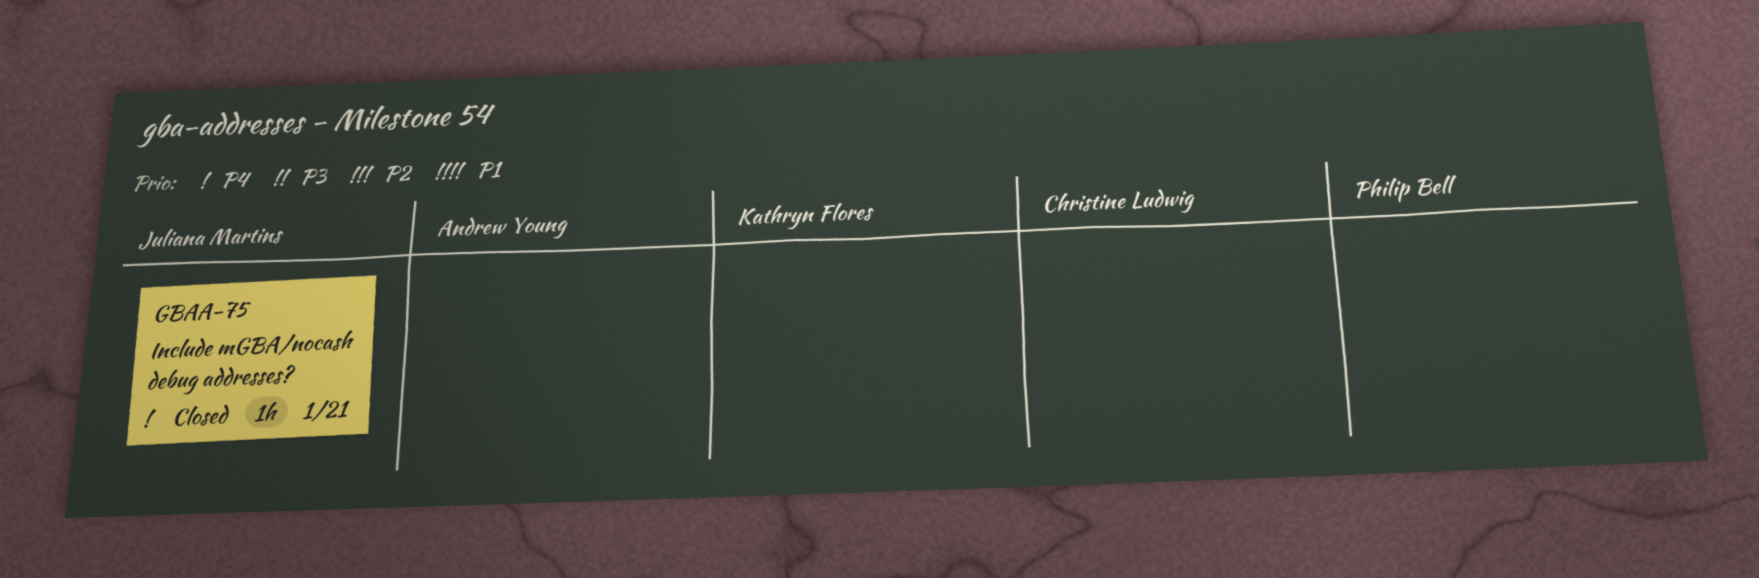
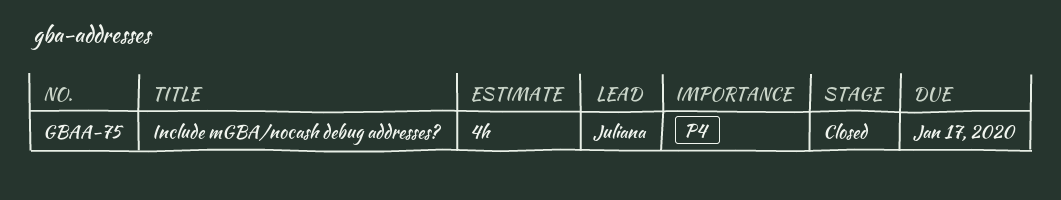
GBAA-75, estimate: 1h -> 4h
GBAA-75, due: Jan 21 -> Jan 17

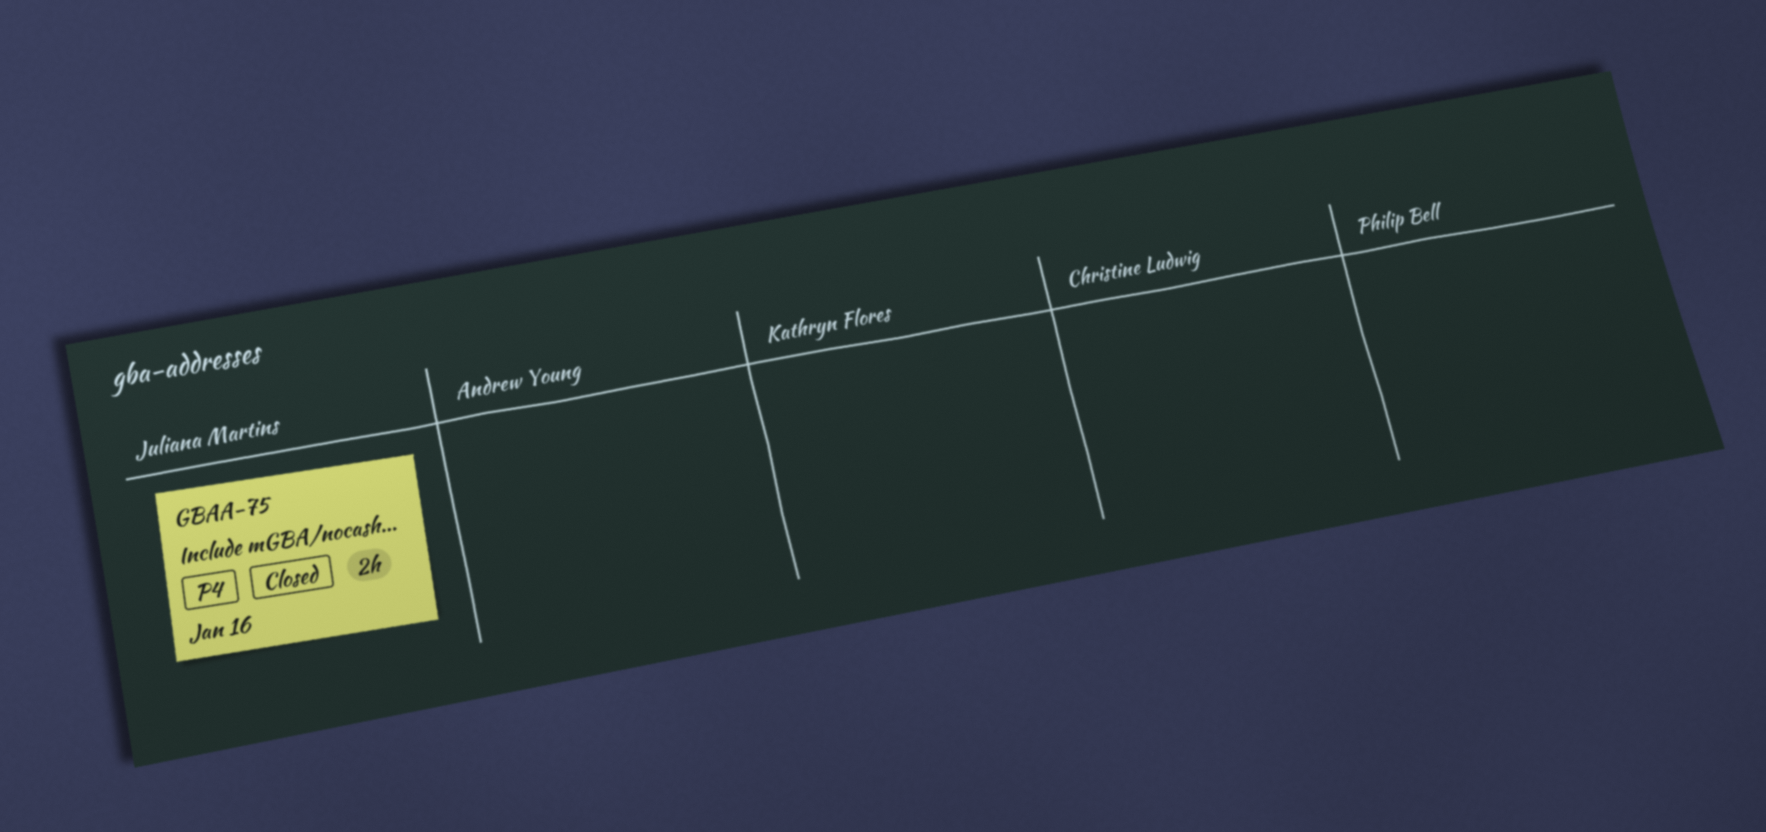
GBAA-75, estimate: 4h -> 2h
GBAA-75, due: Jan 17 -> Jan 16

